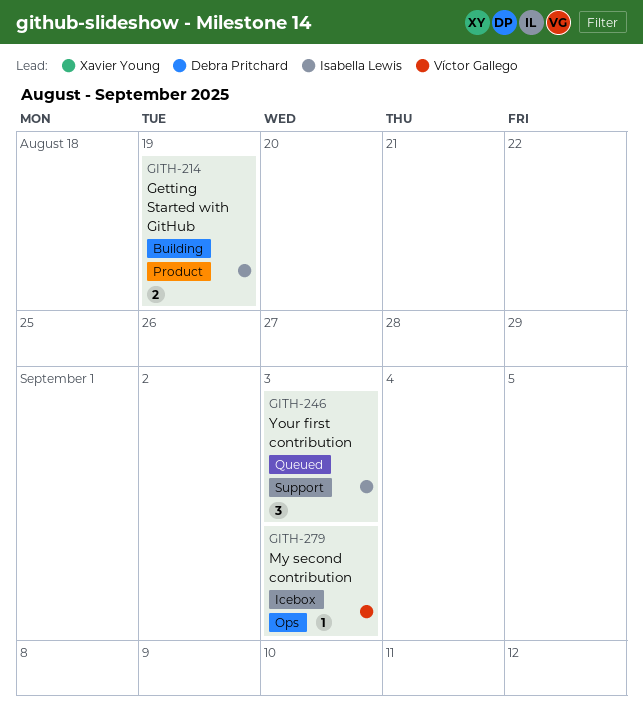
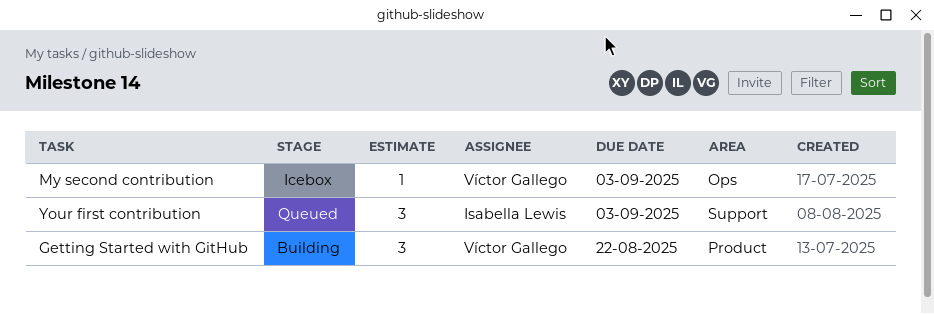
Getting Started with GitHub, owner: Isabella Lewis -> Víctor Gallego
Getting Started with GitHub, estimate: 2 -> 3
Getting Started with GitHub, due: Aug 19 -> Aug 22

